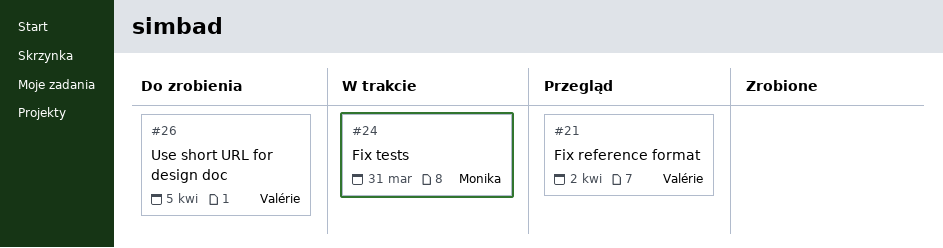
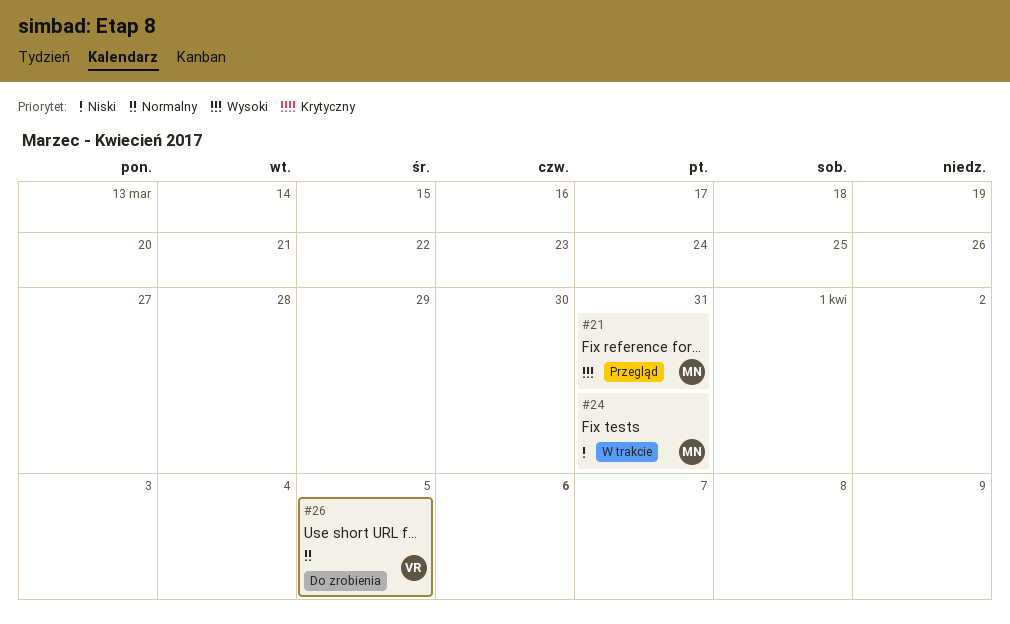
#21, owner: Valérie -> Monika
#21, due: Apr 2 -> Mar 31

